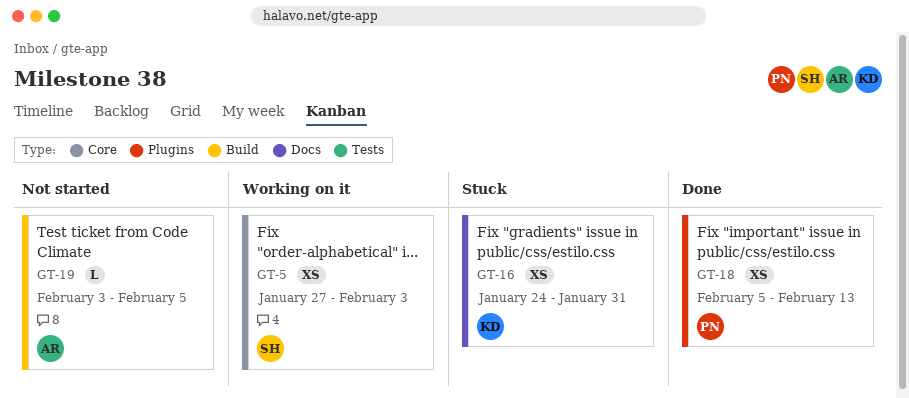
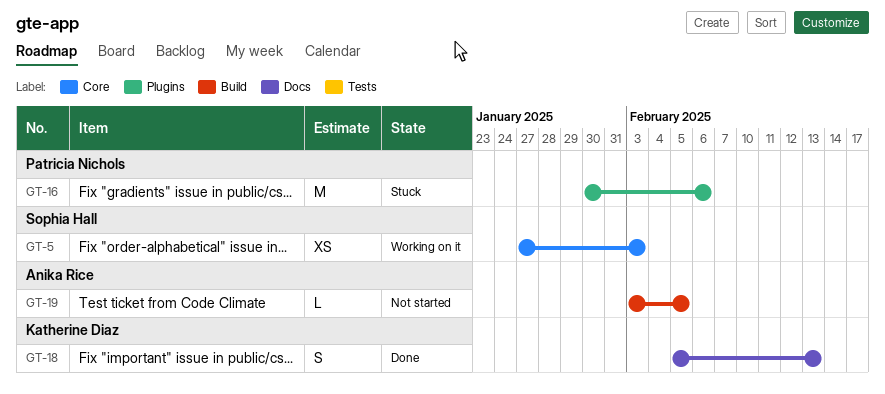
GT-16, owner: Katherine Diaz -> Patricia Nichols
GT-16, label: Docs -> Plugins
GT-16, estimate: XS -> M
GT-16, start: Jan 24 -> Jan 30
GT-16, due: Jan 31 -> Feb 6
GT-18, owner: Patricia Nichols -> Katherine Diaz
GT-18, label: Plugins -> Docs
GT-18, estimate: XS -> S

